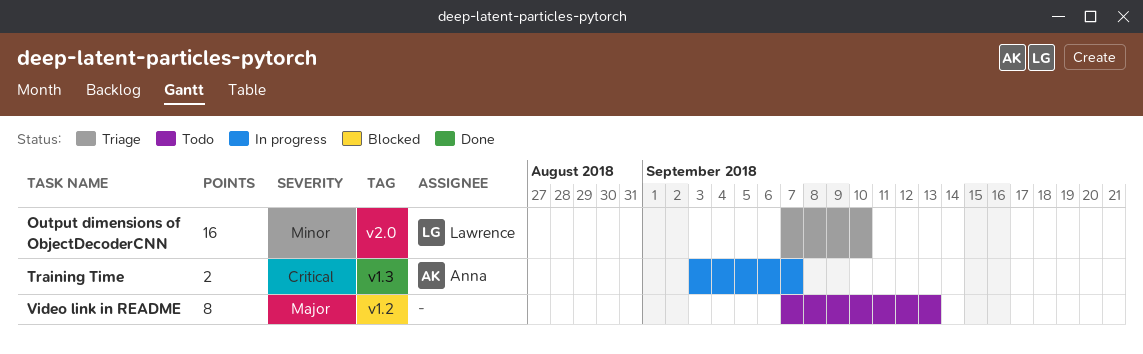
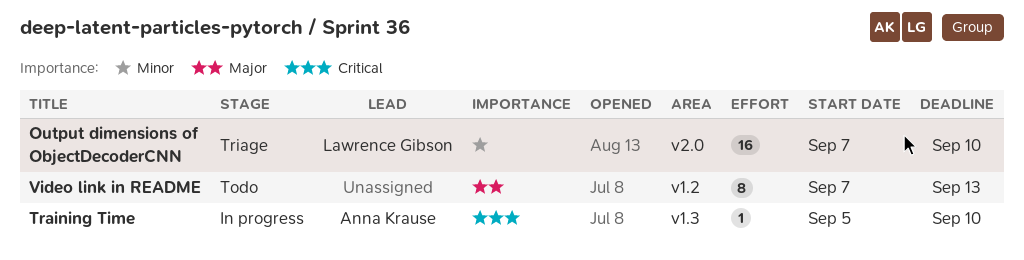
Training Time, estimate: 2 -> 1
Training Time, start: Sep 3 -> Sep 5
Training Time, due: Sep 7 -> Sep 10

